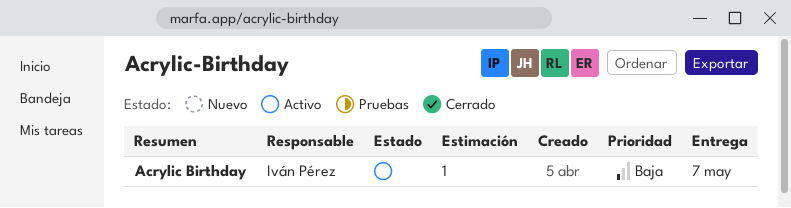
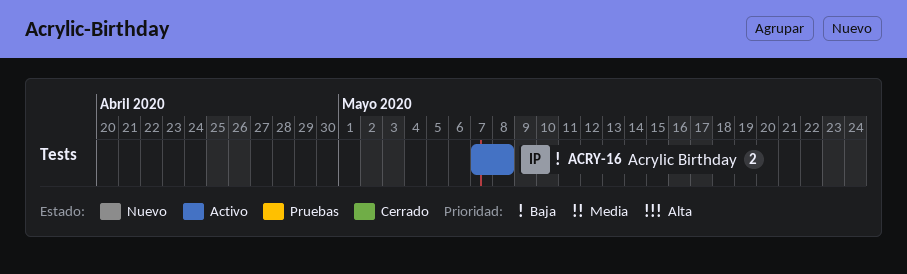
Acrylic Birthday, estimate: 1 -> 2
Acrylic Birthday, due: May 7 -> May 8

